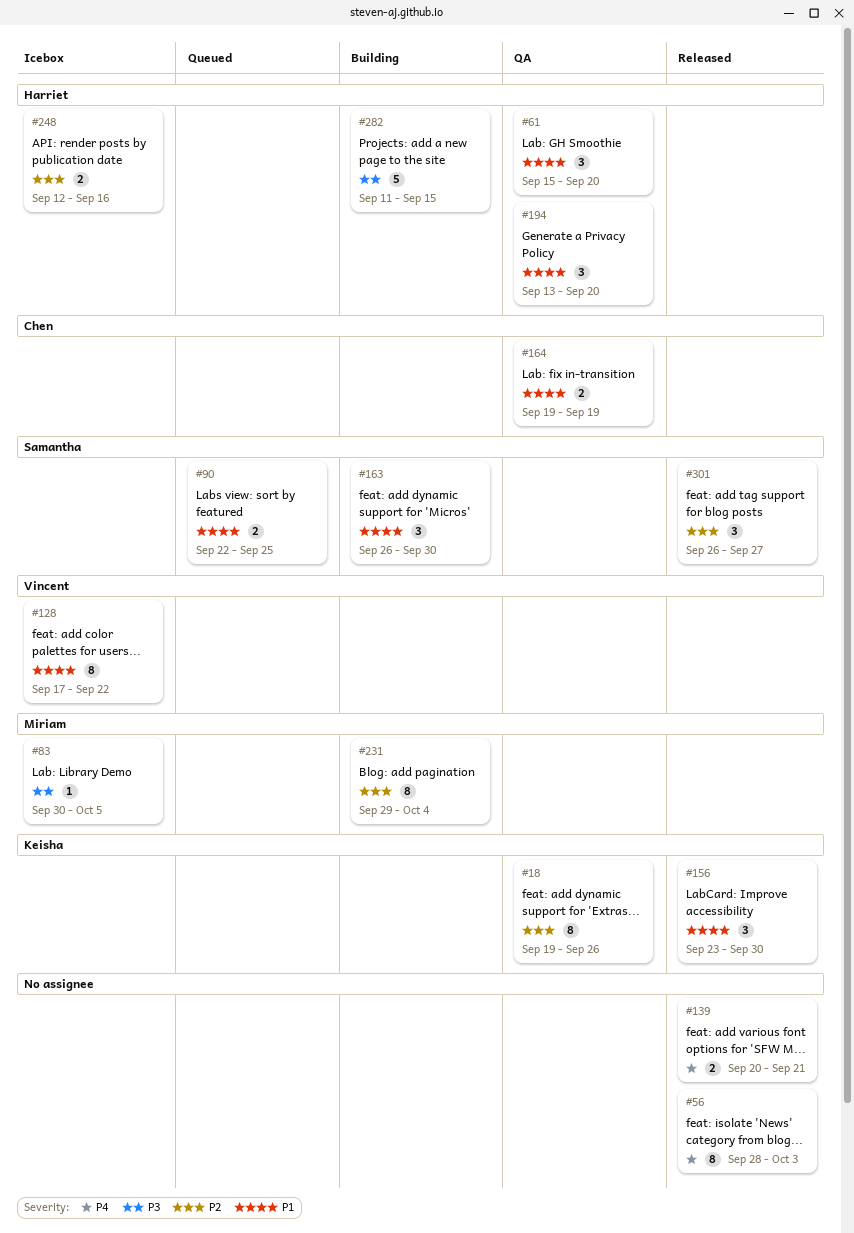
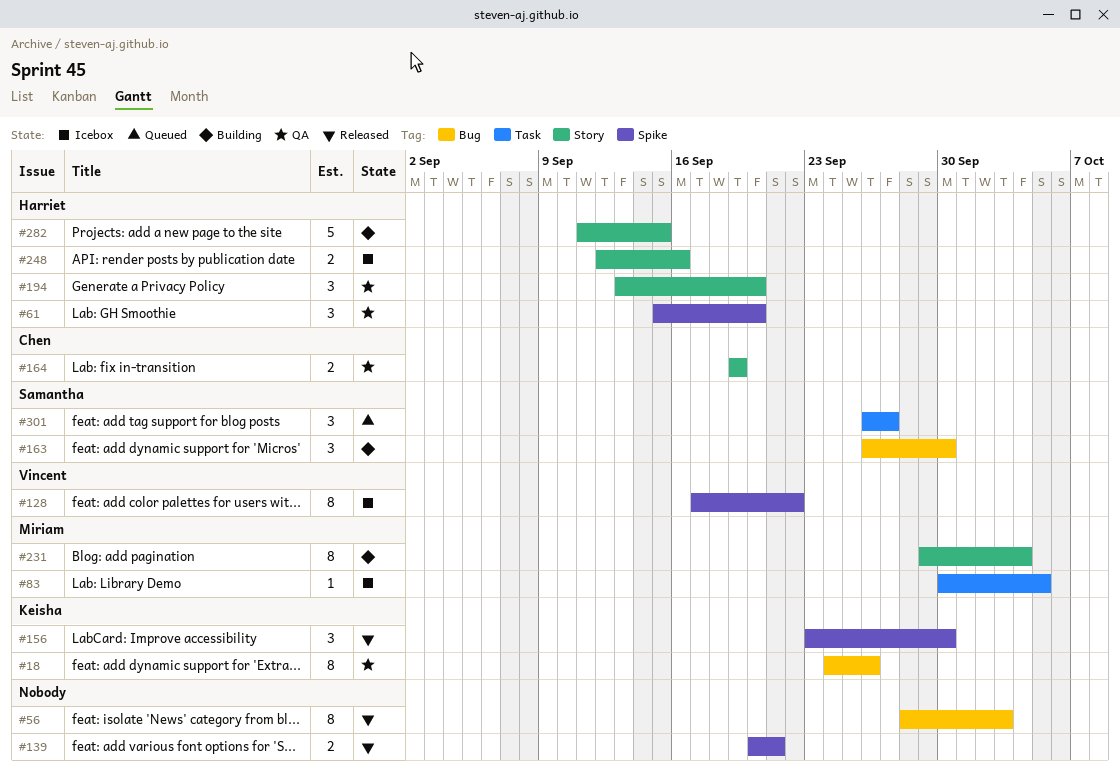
#18, start: Sep 19 -> Sep 24
#90: present -> none
#301, status: Released -> Queued

